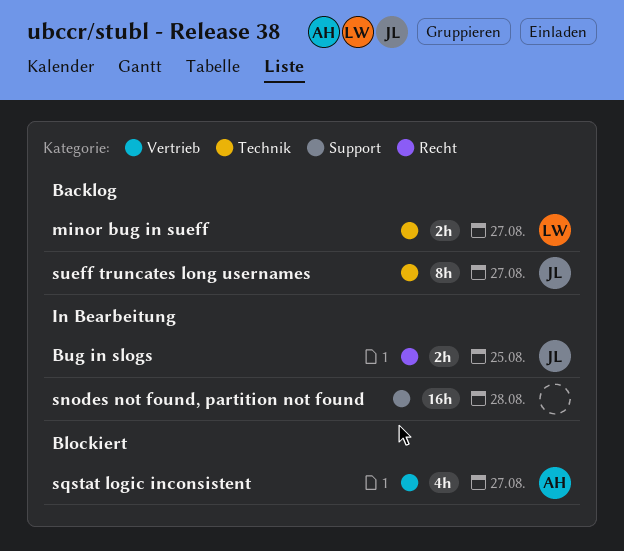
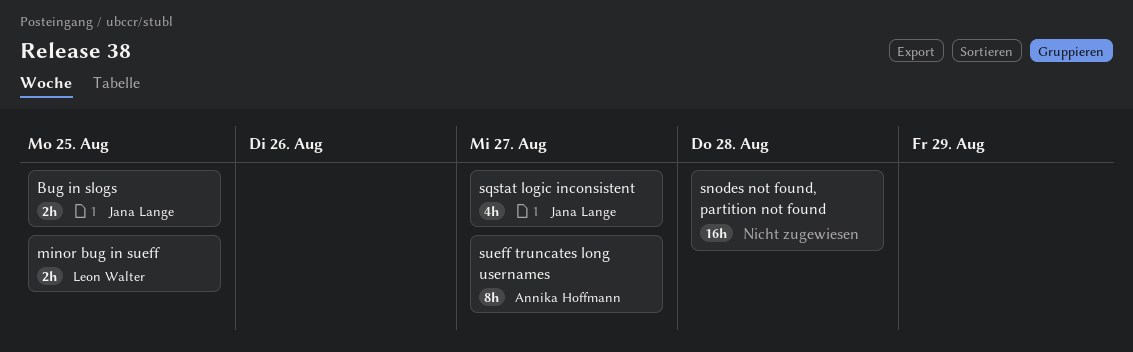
minor bug in sueff, due: Aug 27 -> Aug 25
sqstat logic inconsistent, owner: Annika Hoffmann -> Jana Lange
sueff truncates long usernames, owner: Jana Lange -> Annika Hoffmann

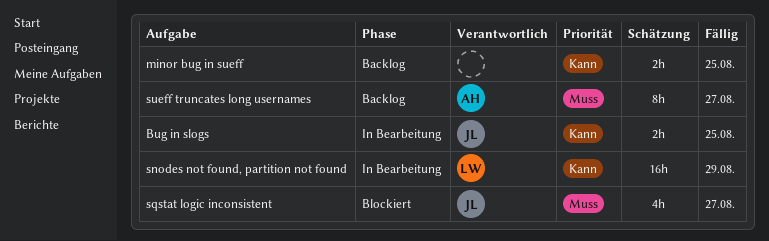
minor bug in sueff, owner: Leon Walter -> none
snodes not found, partition not found, owner: none -> Leon Walter
snodes not found, partition not found, due: Aug 28 -> Aug 29

